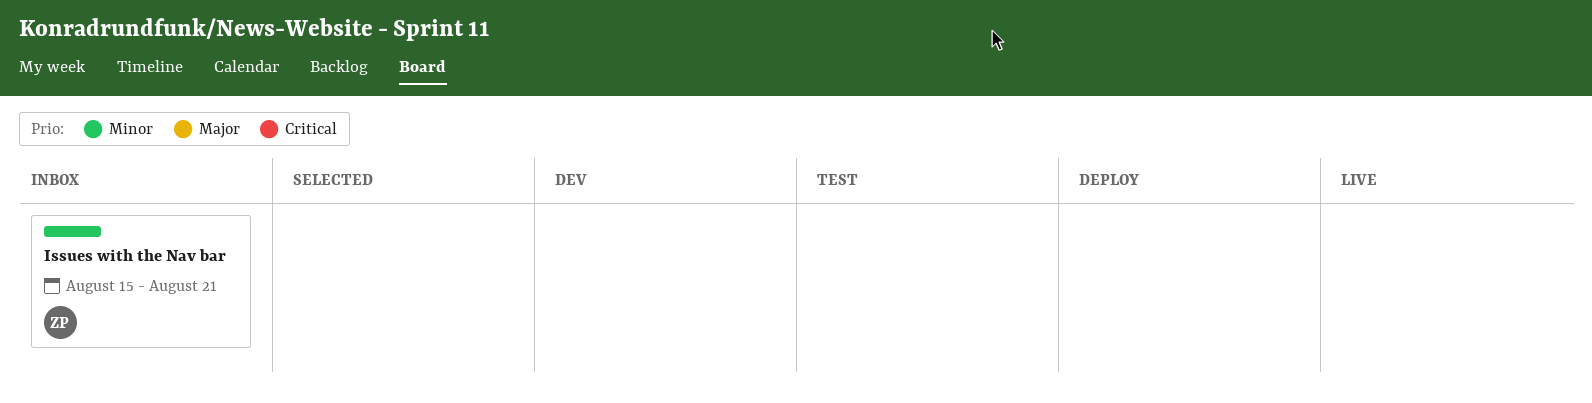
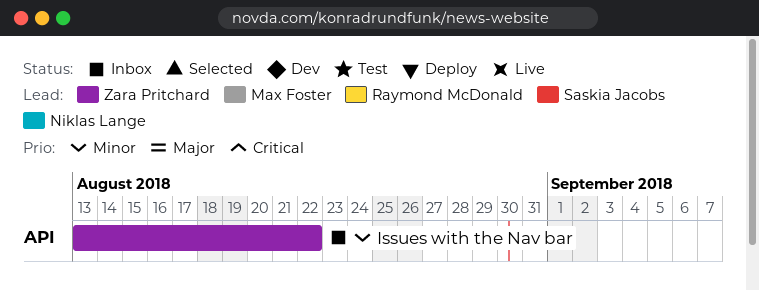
Issues with the Nav bar, start: Aug 15 -> Aug 13
Issues with the Nav bar, due: Aug 21 -> Aug 22

